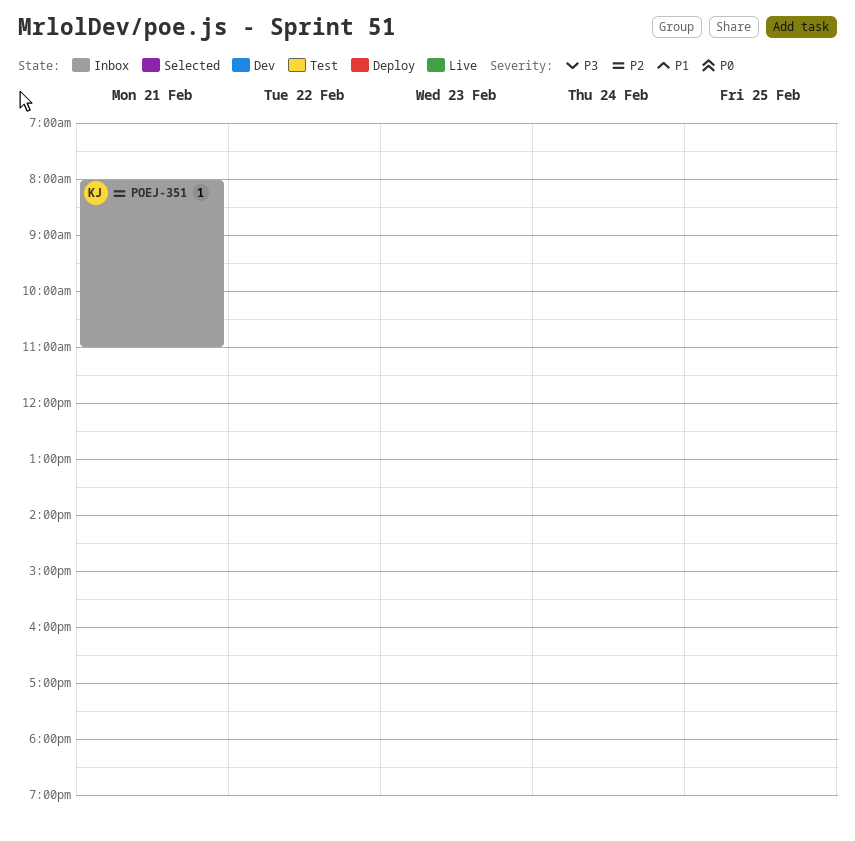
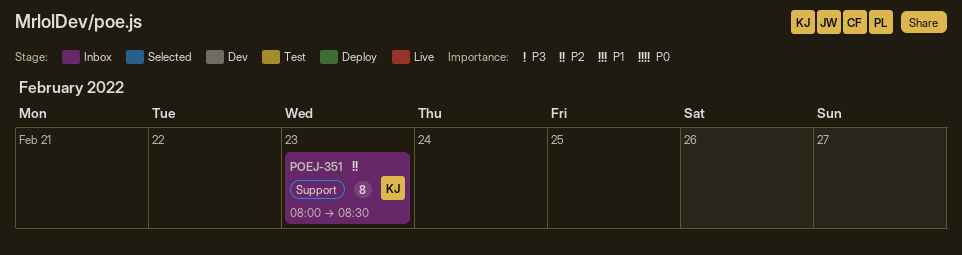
POEJ-351, estimate: 1 -> 8
POEJ-351, day: Feb 21 -> Feb 23
POEJ-351, ends: 11:00 -> 08:30

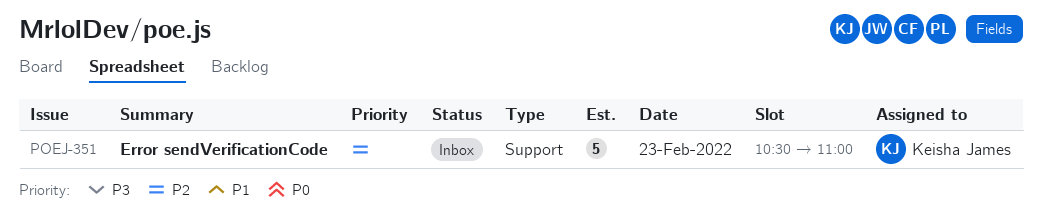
POEJ-351, estimate: 8 -> 5
POEJ-351, begins: 08:00 -> 10:30
POEJ-351, ends: 08:30 -> 11:00

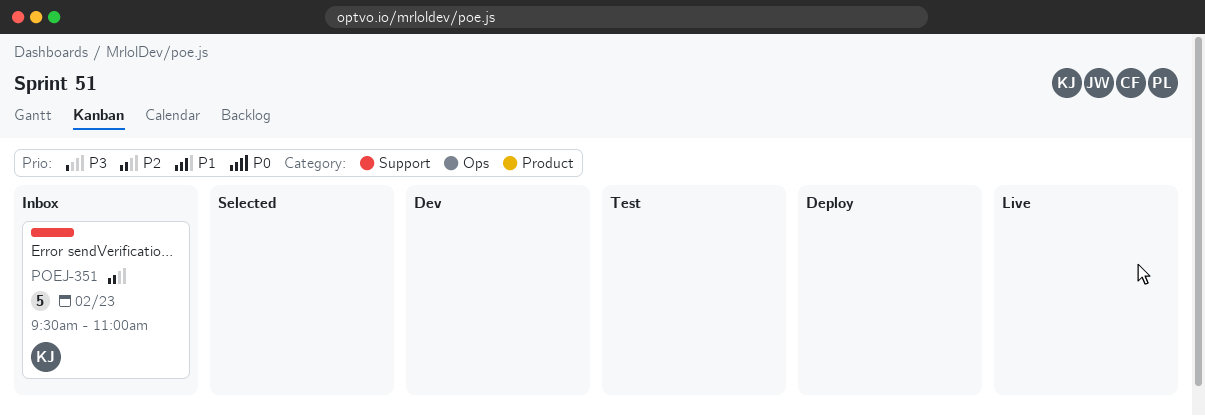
POEJ-351, begins: 10:30 -> 09:30

